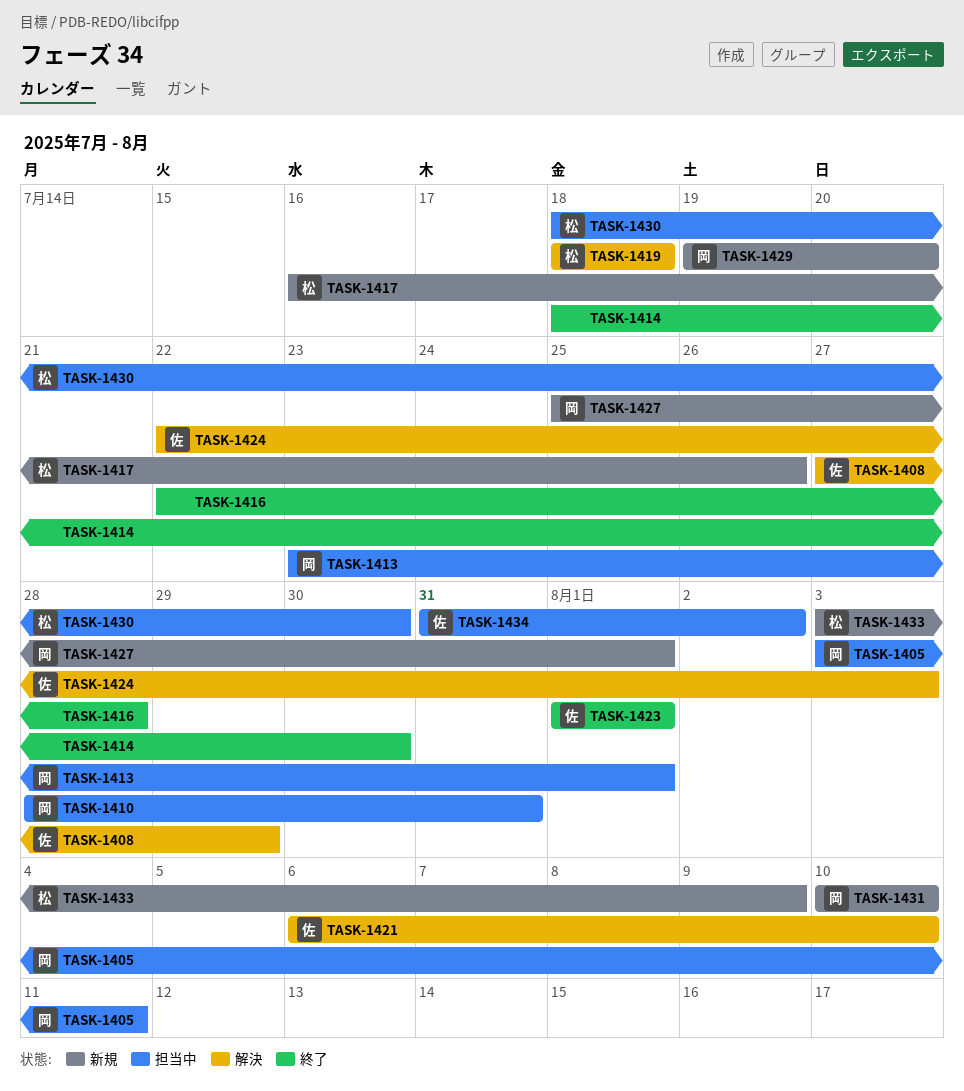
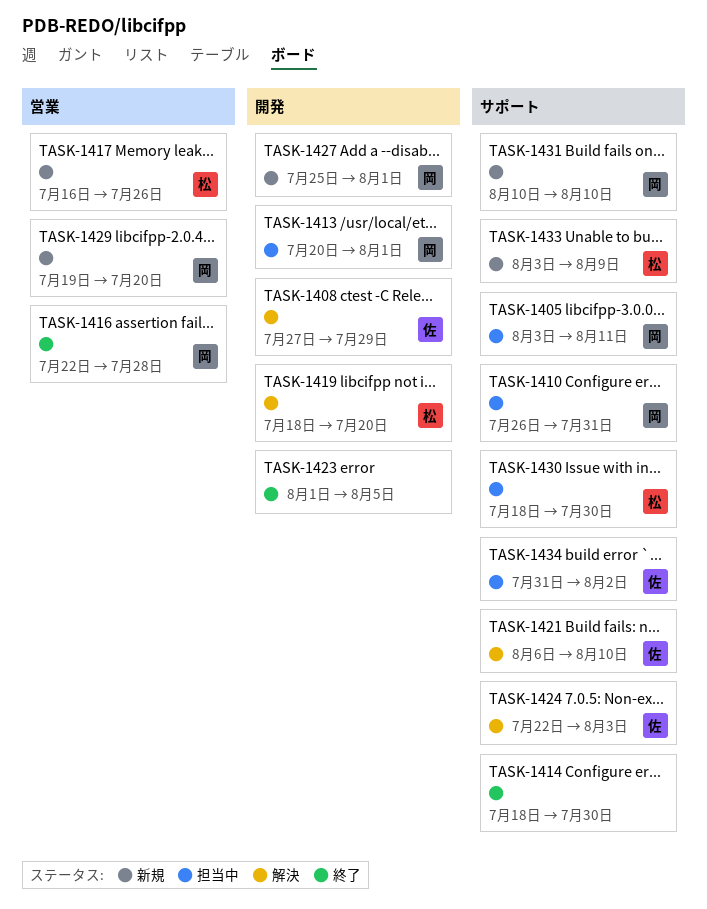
TASK-1410, start: Jul 28 -> Jul 26
TASK-1413, start: Jul 23 -> Jul 20
TASK-1416, owner: none -> 岡
TASK-1419, due: Jul 18 -> Jul 20
TASK-1423, owner: 佐 -> none
TASK-1423, due: Aug 1 -> Aug 5

